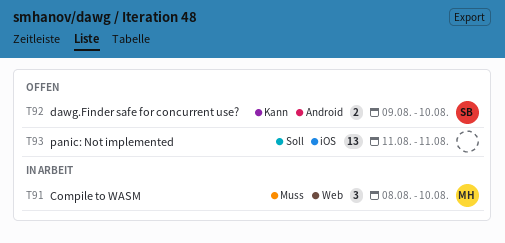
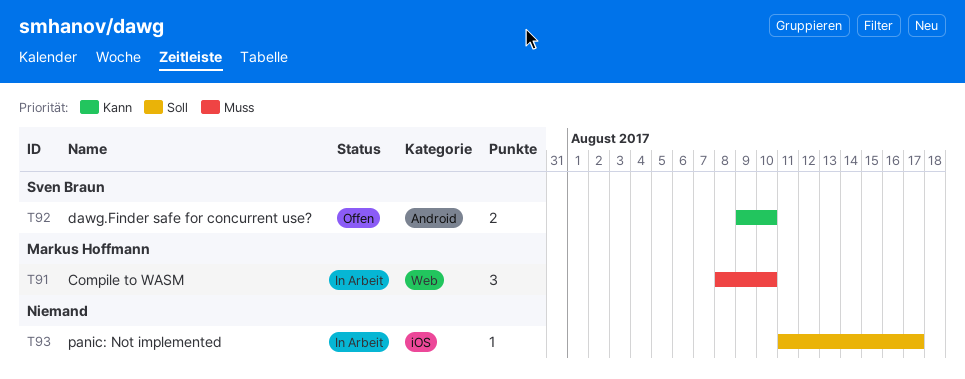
T93, status: Offen -> In Arbeit
T93, estimate: 13 -> 1
T93, due: Aug 11 -> Aug 17

